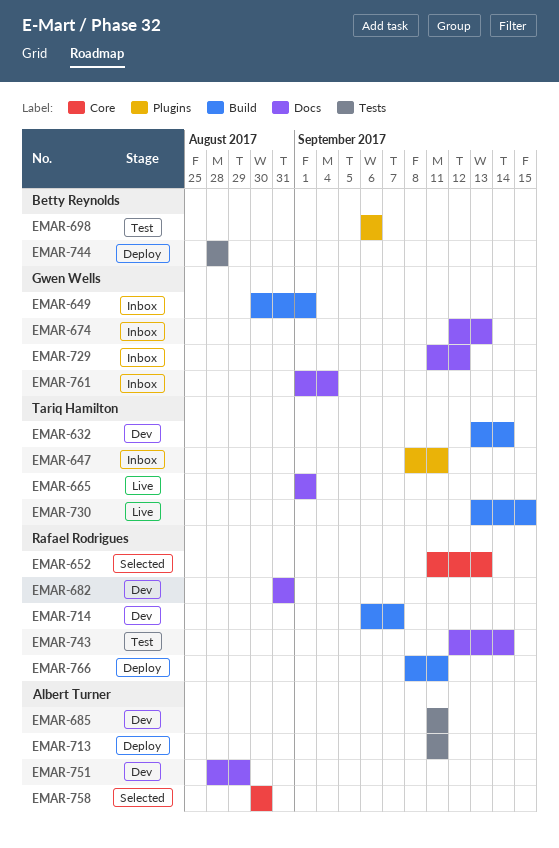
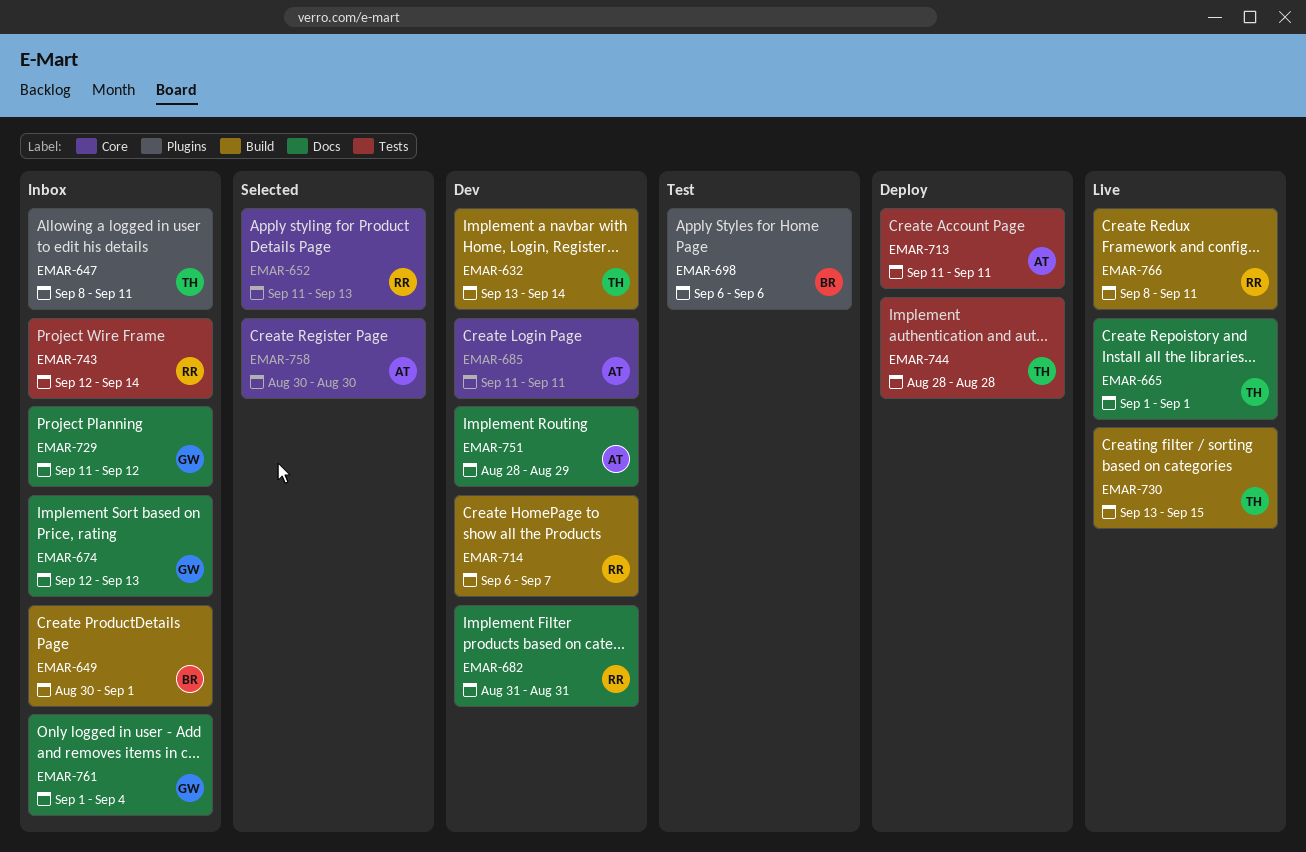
EMAR-649, owner: Gwen Wells -> Betty Reynolds
EMAR-685, label: Tests -> Core
EMAR-743, status: Test -> Inbox
EMAR-743, label: Docs -> Tests
EMAR-744, owner: Betty Reynolds -> Tariq Hamilton
EMAR-766, status: Deploy -> Live

